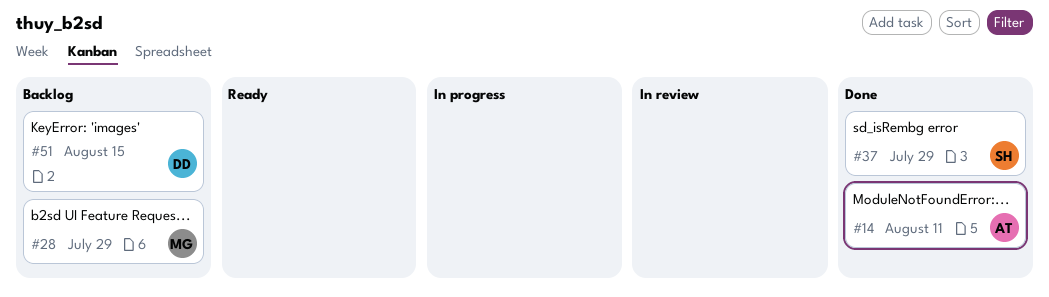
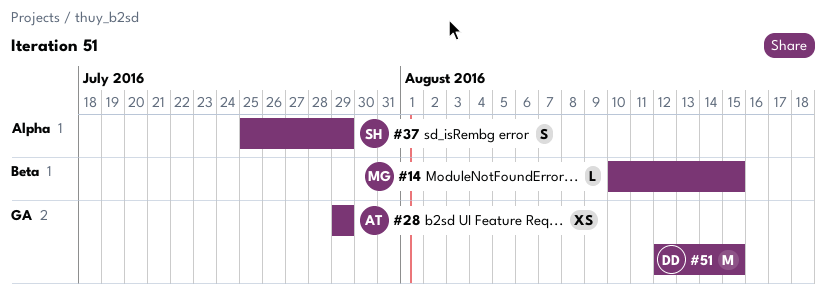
#14, owner: AT -> MG
#14, due: Aug 11 -> Aug 15
#28, owner: MG -> AT

